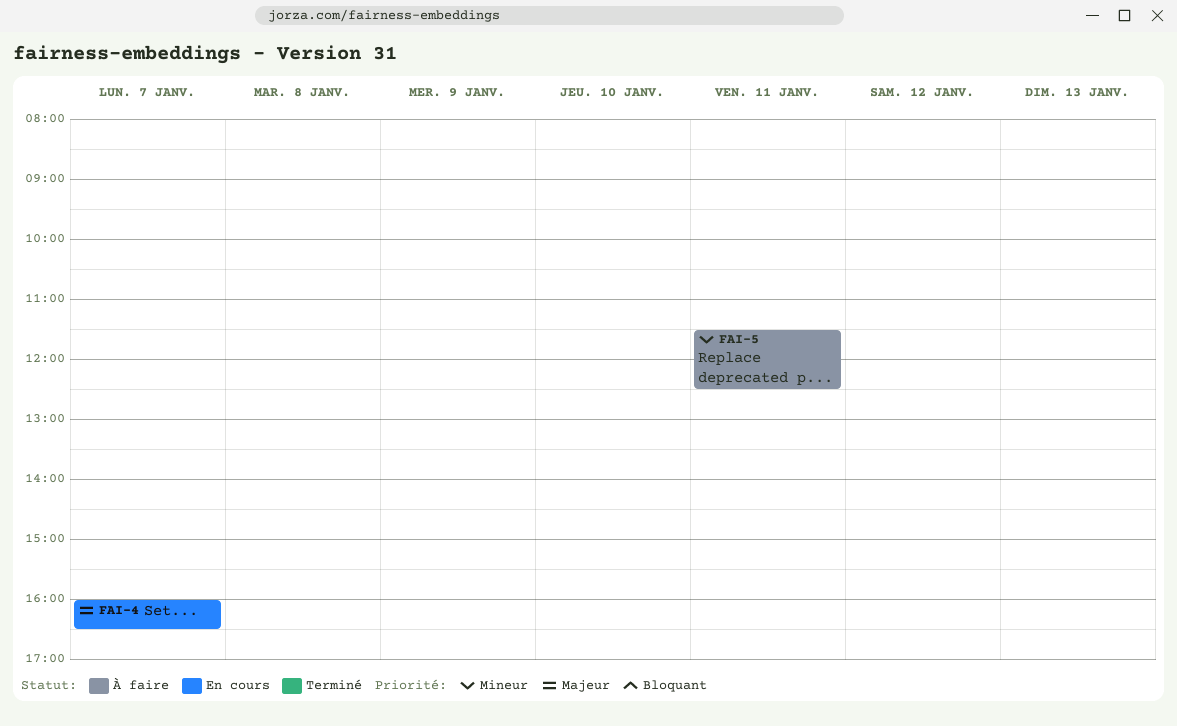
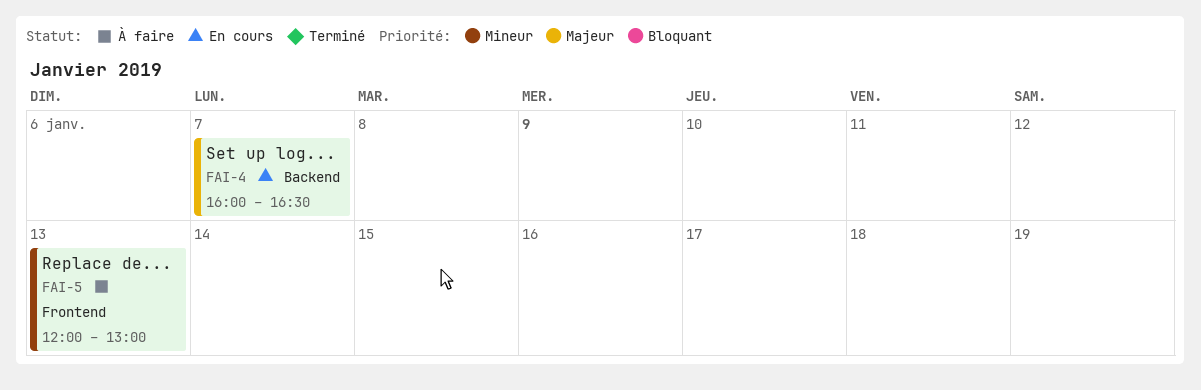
FAI-5, day: Jan 11 -> Jan 13
FAI-5, begins: 11:30 -> 12:00
FAI-5, ends: 12:30 -> 13:00

